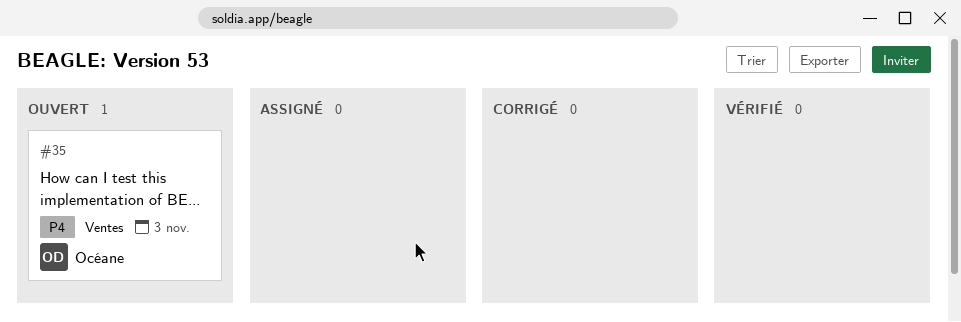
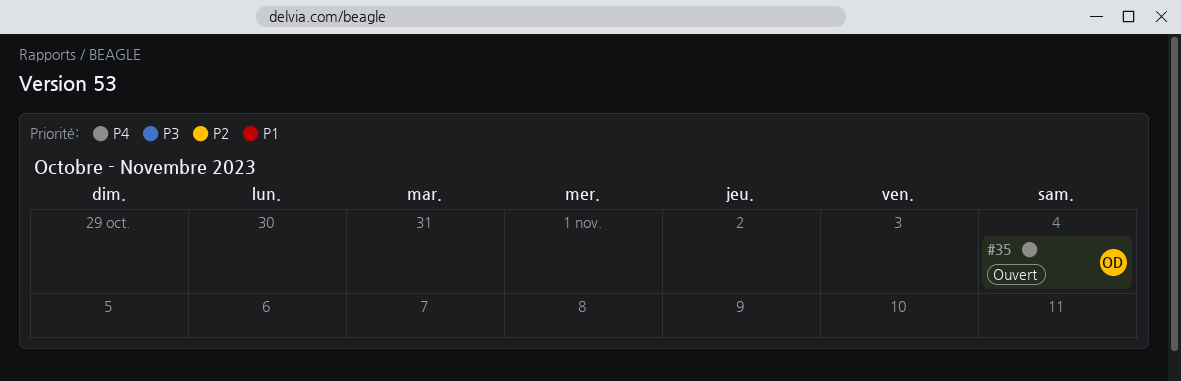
#35, due: Nov 3 -> Nov 4

